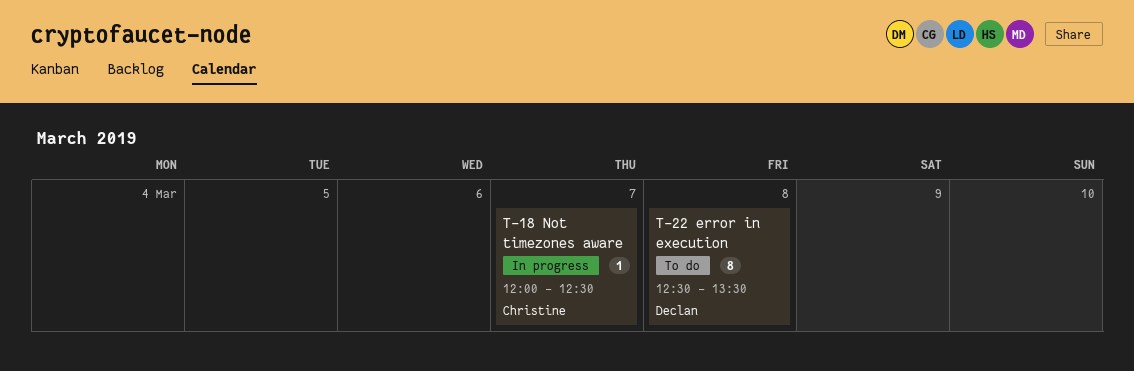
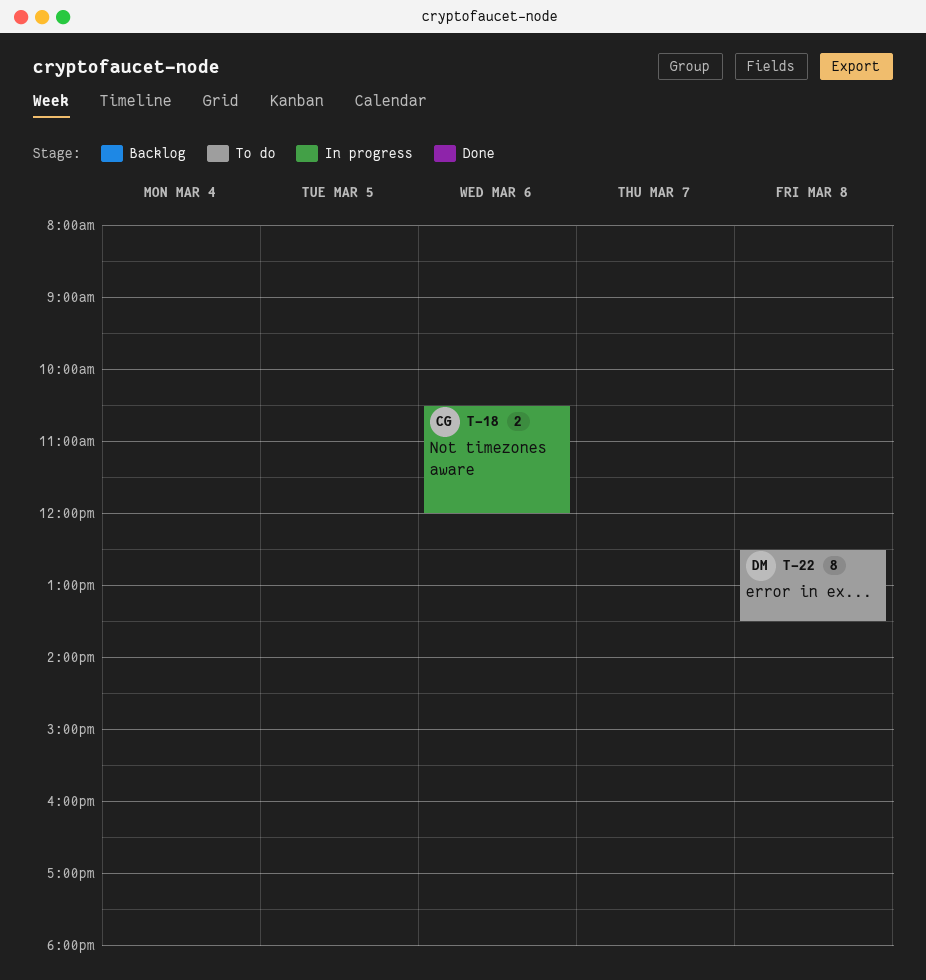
T-18, estimate: 1 -> 2
T-18, day: Mar 7 -> Mar 6
T-18, begins: 12:00 -> 10:30
T-18, ends: 12:30 -> 12:00

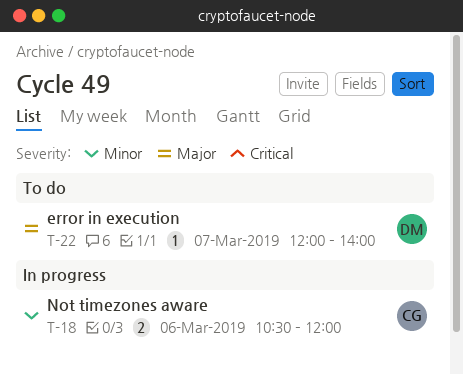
T-22, estimate: 8 -> 1
T-22, day: Mar 8 -> Mar 7
T-22, begins: 12:30 -> 12:00
T-22, ends: 13:30 -> 14:00

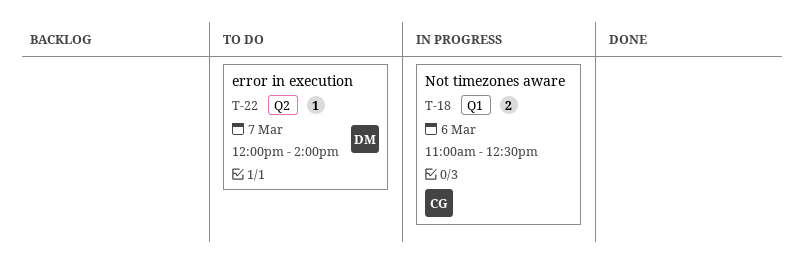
T-18, begins: 10:30 -> 11:00
T-18, ends: 12:00 -> 12:30

